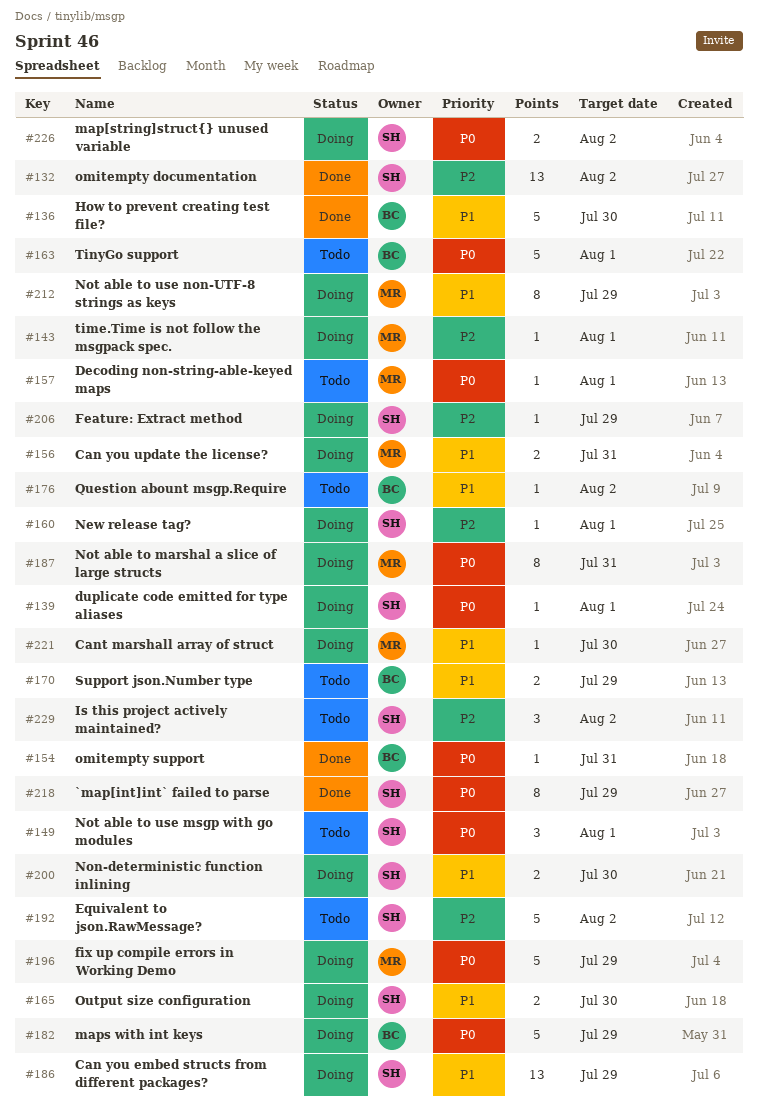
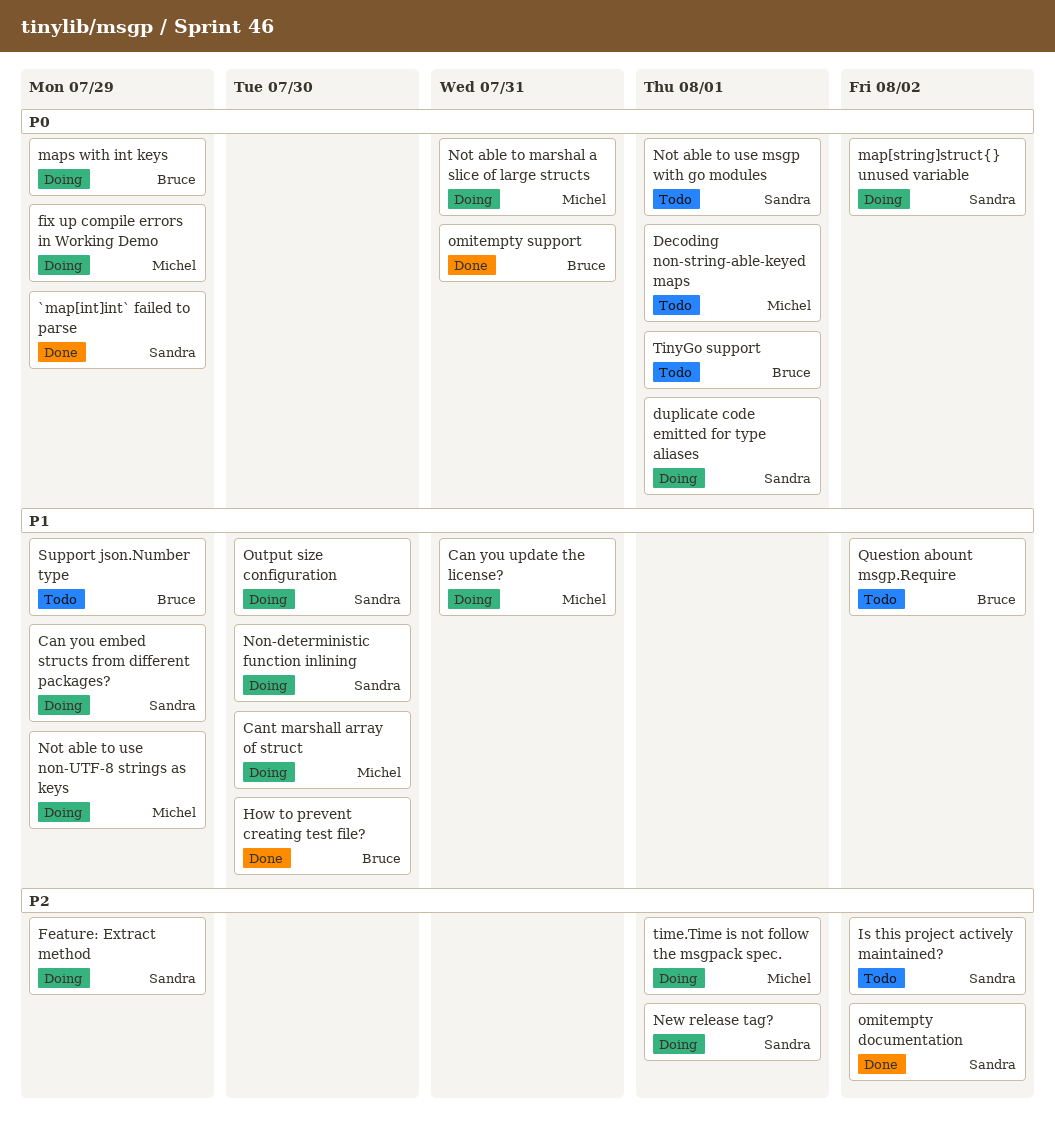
Equivalent to json.RawMessage?: present -> none

